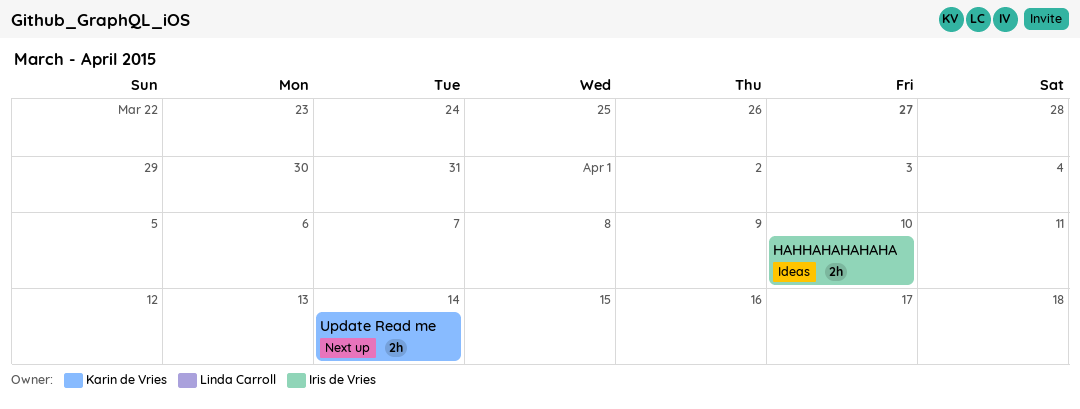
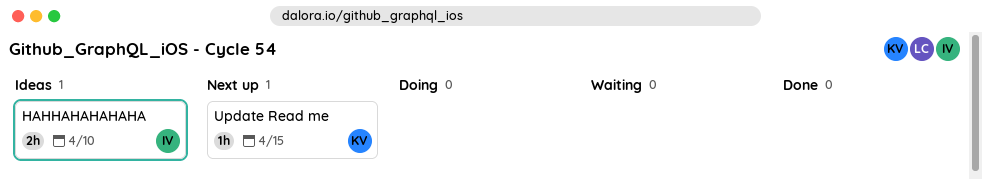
Update Read me, estimate: 2h -> 1h
Update Read me, due: Apr 14 -> Apr 15

